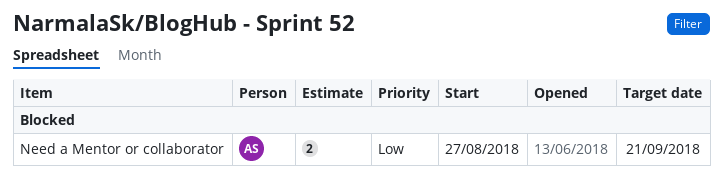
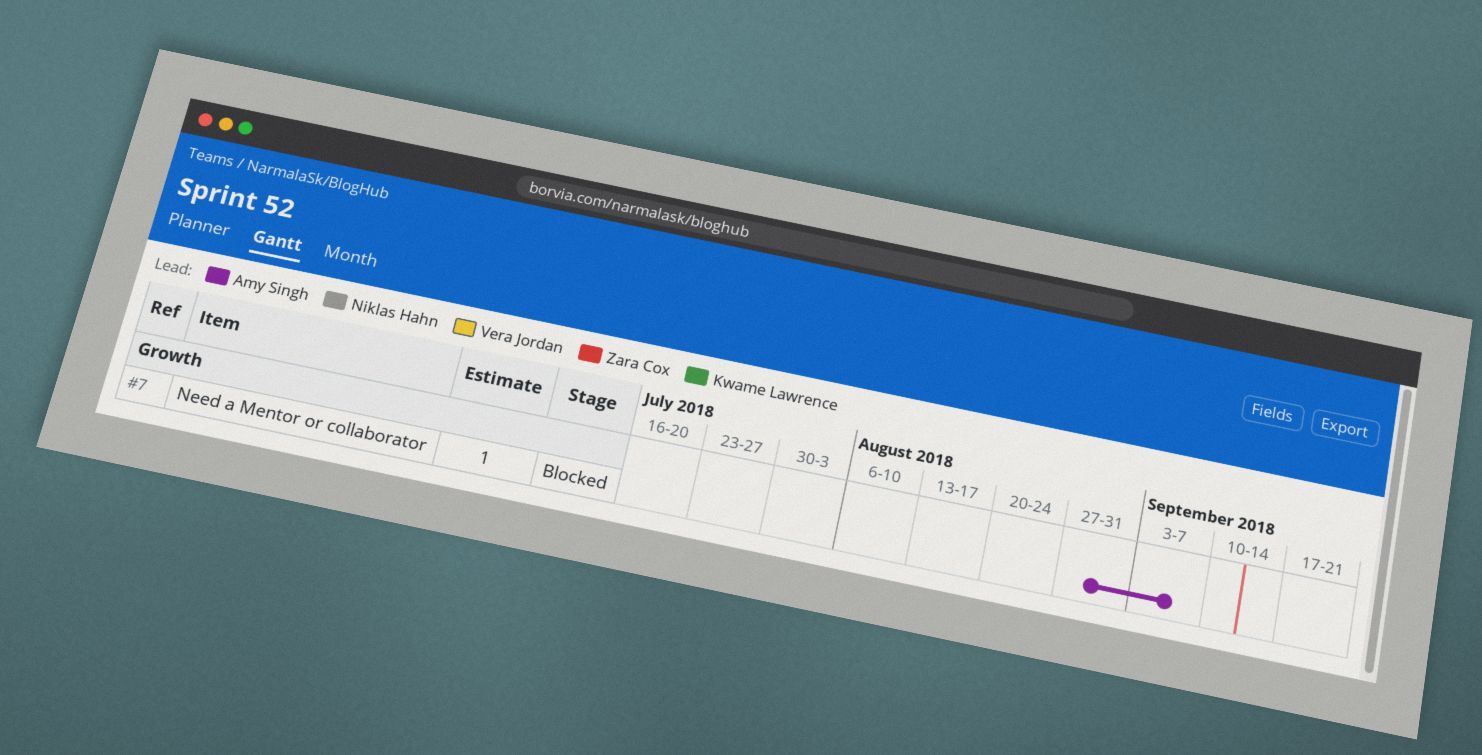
Need a Mentor or collaborator, estimate: 2 -> 1
Need a Mentor or collaborator, due: Sep 21 -> Sep 7

